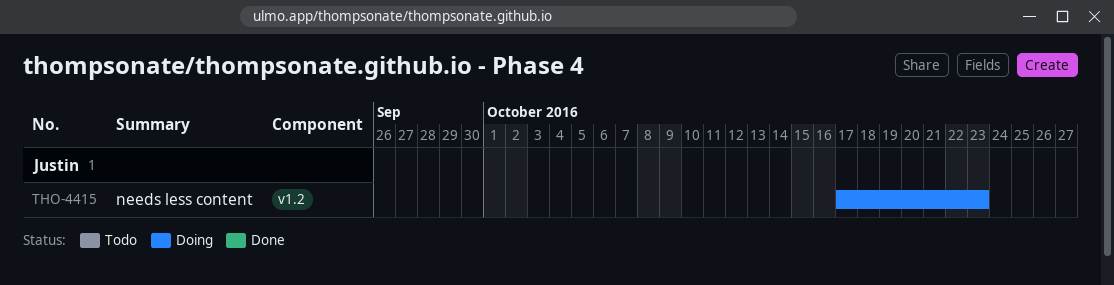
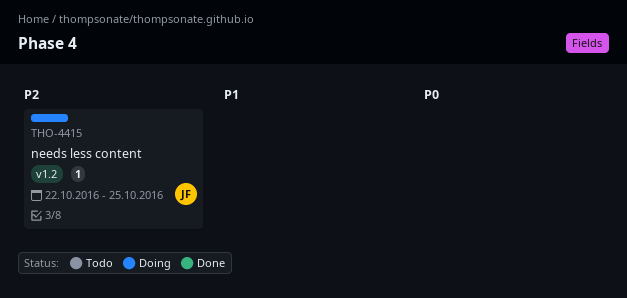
THO-4415, start: Oct 17 -> Oct 22
THO-4415, due: Oct 23 -> Oct 25

